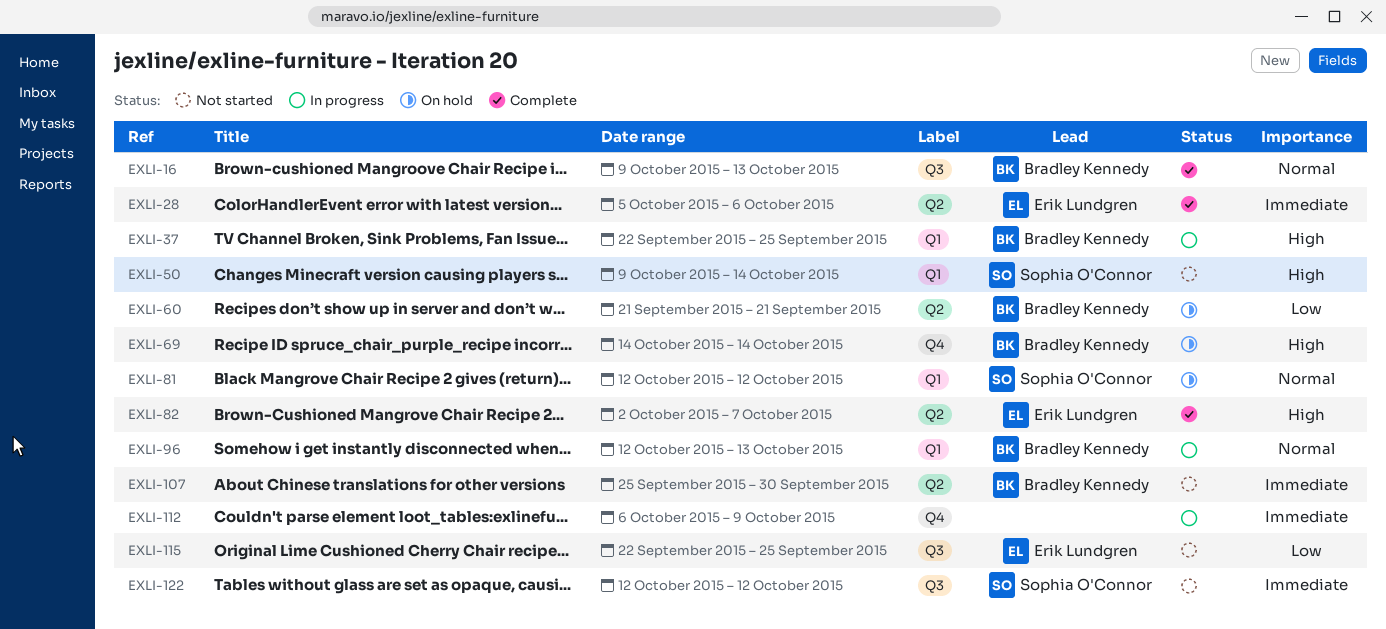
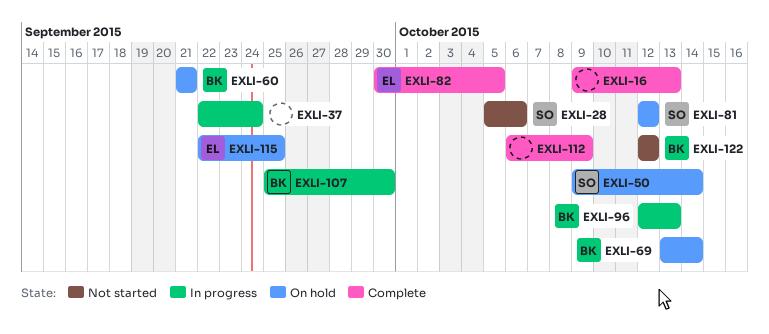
EXLI-16, owner: Bradley Kennedy -> none
EXLI-28, status: Complete -> Not started
EXLI-28, owner: Erik Lundgren -> Sophia O'Connor
EXLI-37, owner: Bradley Kennedy -> none
EXLI-37, due: Sep 25 -> Sep 24
EXLI-50, status: Not started -> On hold
EXLI-69, start: Oct 14 -> Oct 13
EXLI-82, start: Oct 2 -> Sep 30
EXLI-82, due: Oct 7 -> Oct 5
EXLI-107, status: Not started -> In progress
EXLI-112, status: In progress -> Complete
EXLI-115, status: Not started -> On hold
EXLI-122, owner: Sophia O'Connor -> Bradley Kennedy

